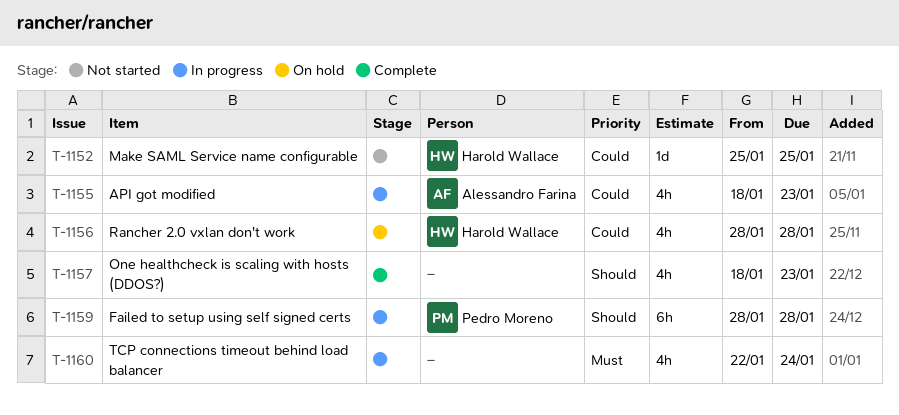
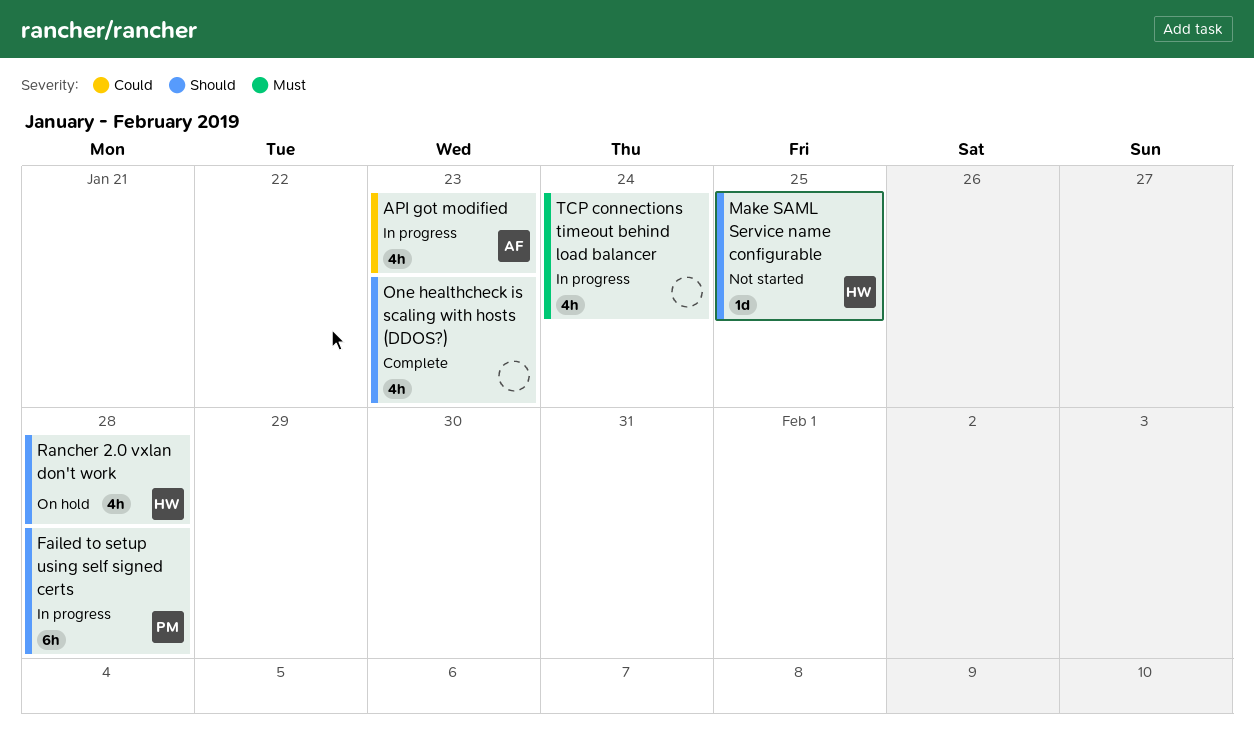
Make SAML Service name configurable, priority: Could -> Should
Rancher 2.0 vxlan don't work, priority: Could -> Should

